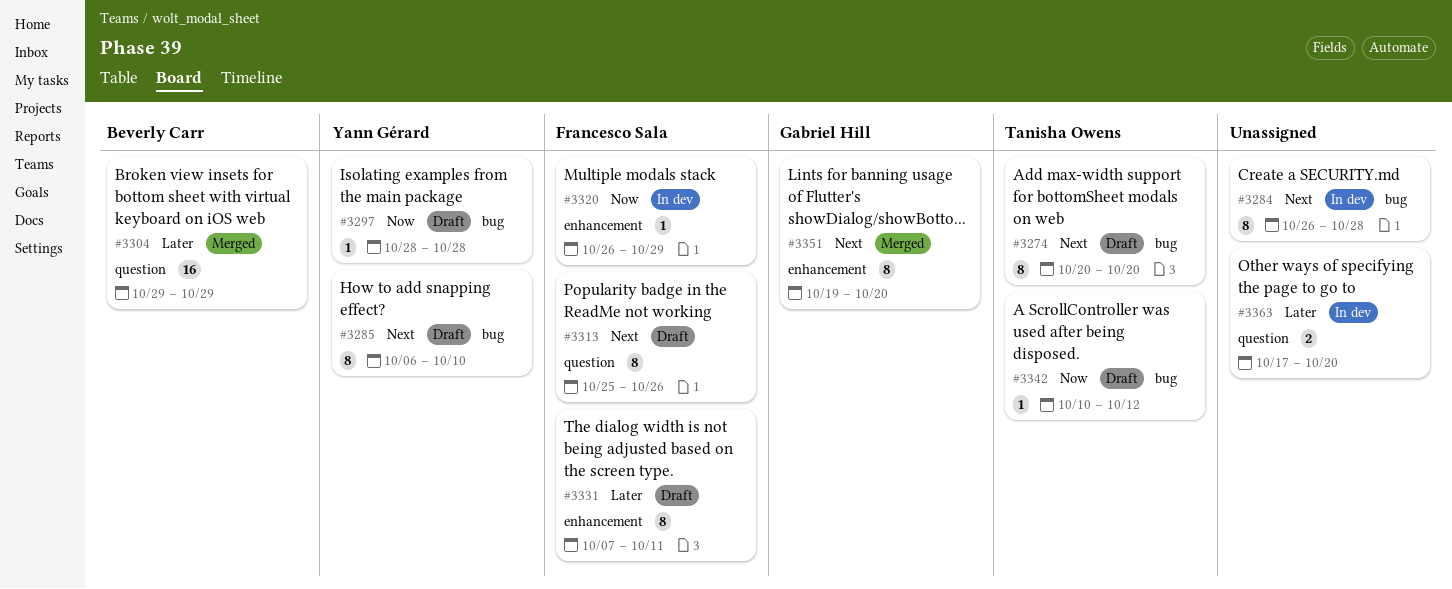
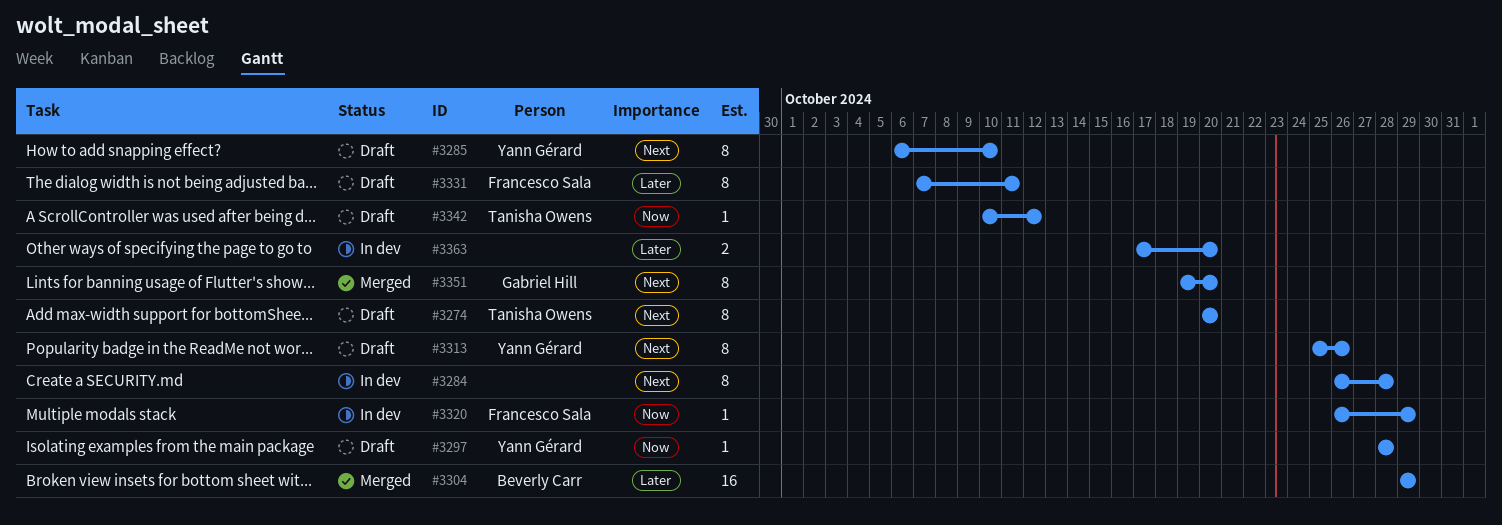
#3313, owner: Francesco Sala -> Yann Gérard

